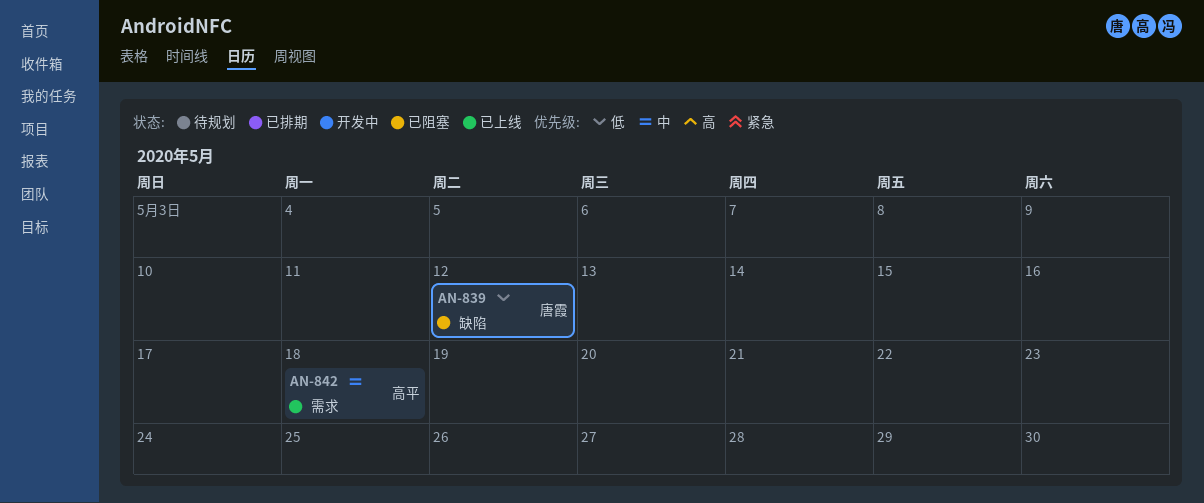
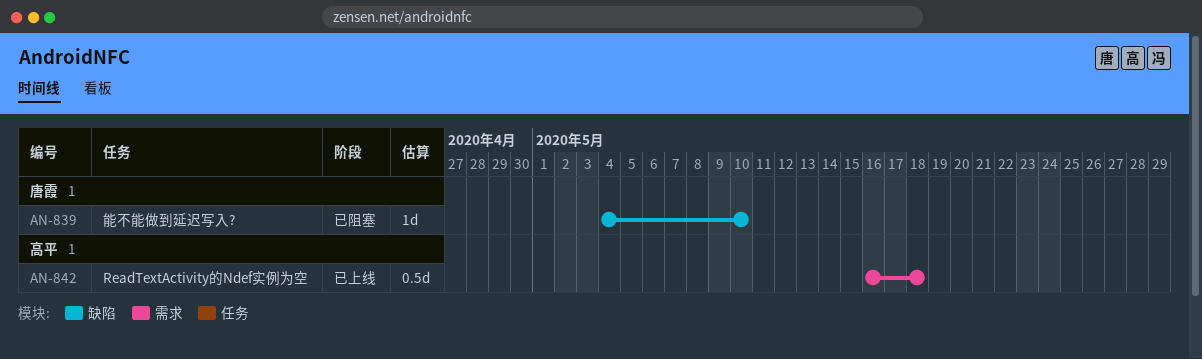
AN-839, due: May 12 -> May 10

